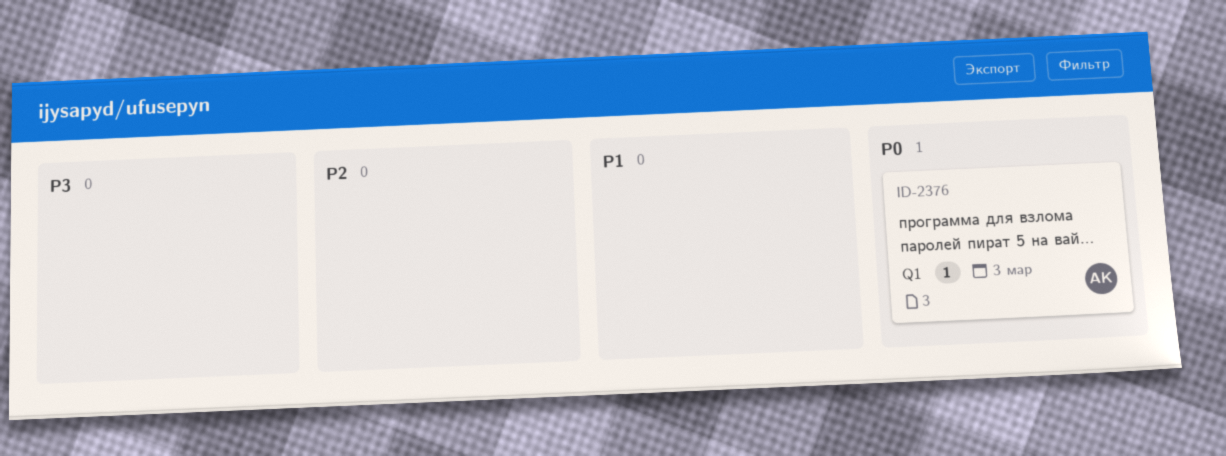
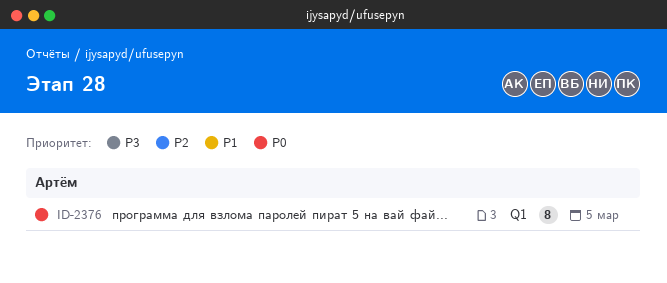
ID-2376, estimate: 1 -> 8
ID-2376, due: Mar 3 -> Mar 5

